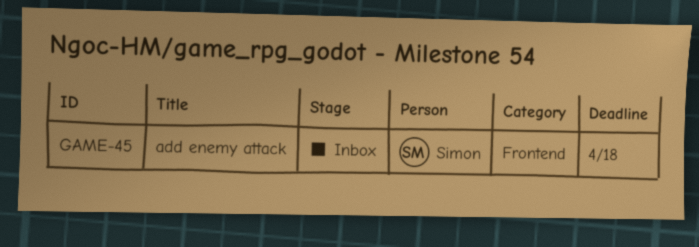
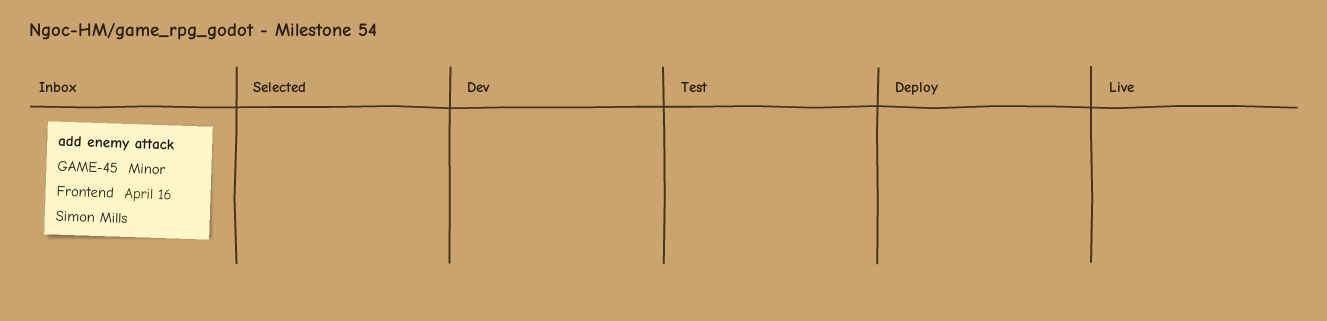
GAME-45, due: Apr 18 -> Apr 16

